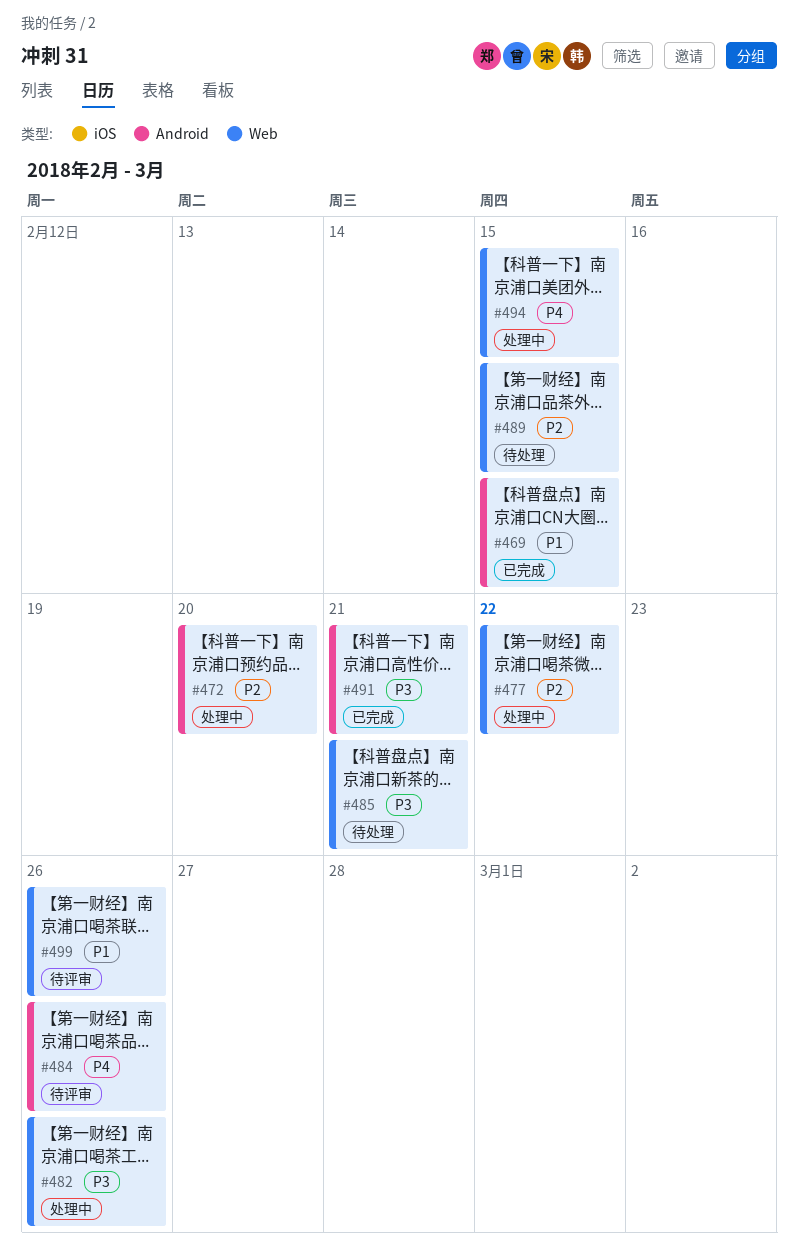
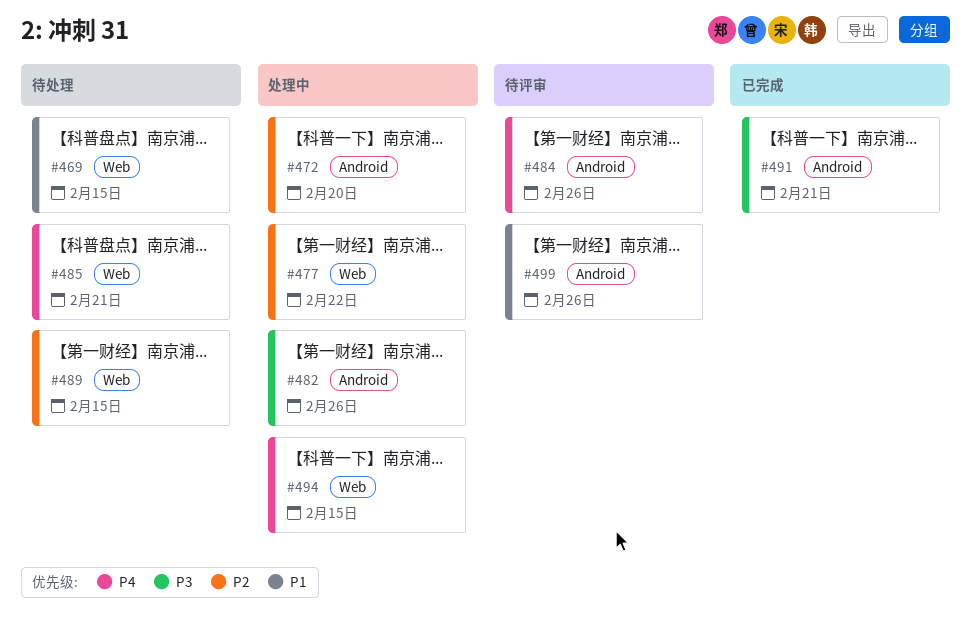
#469, status: 已完成 -> 待处理
#469, label: Android -> Web
#482, label: Web -> Android
#485, priority: P3 -> P4
#499, label: Web -> Android

